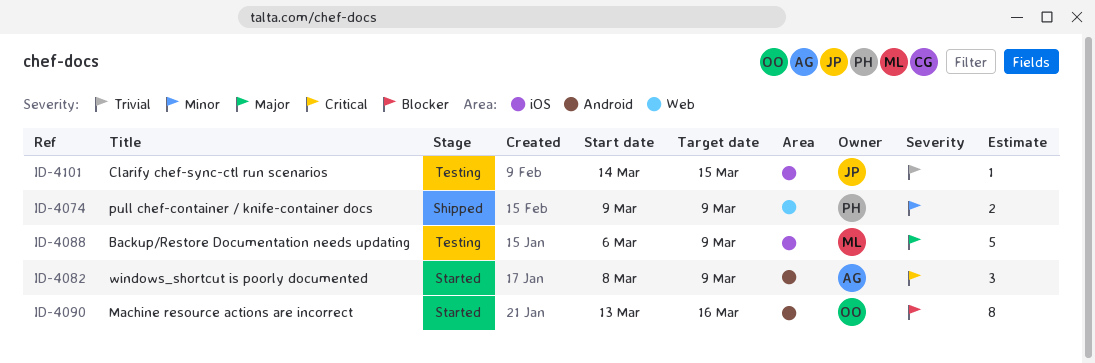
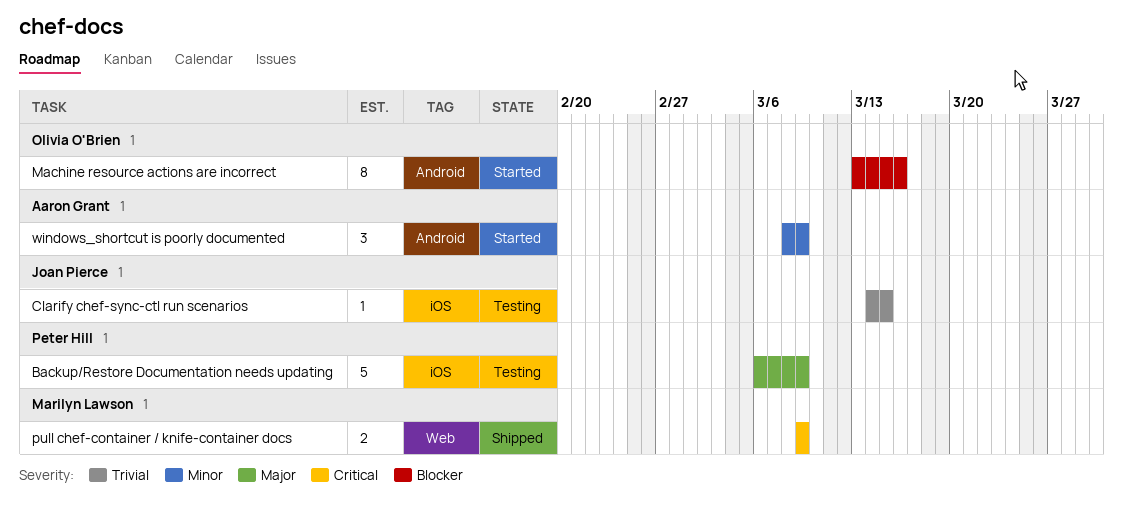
Backup/Restore Documentation needs updating, owner: Marilyn Lawson -> Peter Hill
pull chef-container / knife-container docs, owner: Peter Hill -> Marilyn Lawson
pull chef-container / knife-container docs, priority: Minor -> Critical
windows_shortcut is poorly documented, priority: Critical -> Minor

